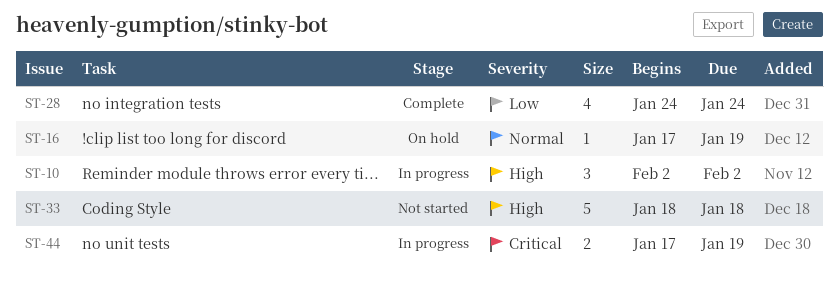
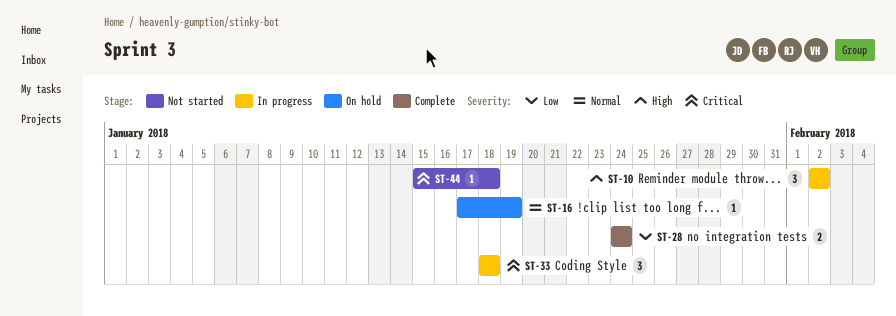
ST-28, estimate: 4 -> 2
ST-33, status: Not started -> In progress
ST-33, priority: High -> Critical
ST-33, estimate: 5 -> 3
ST-44, status: In progress -> Not started
ST-44, estimate: 2 -> 1
ST-44, start: Jan 17 -> Jan 15
ST-44, due: Jan 19 -> Jan 18

